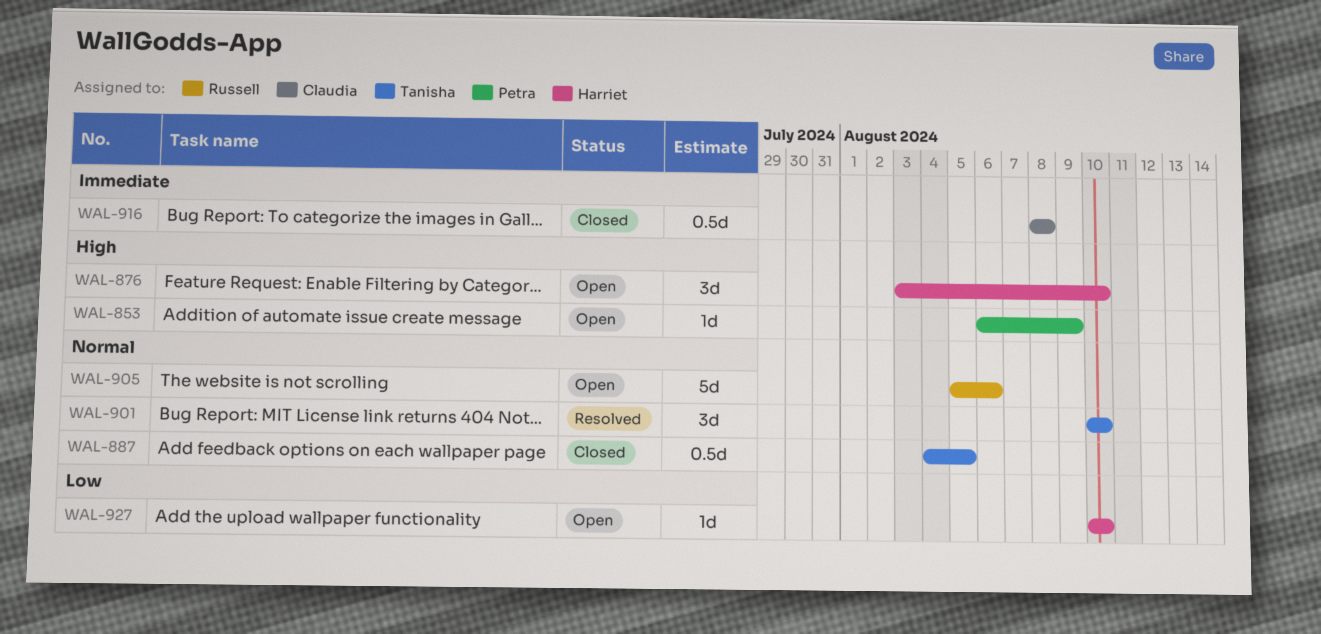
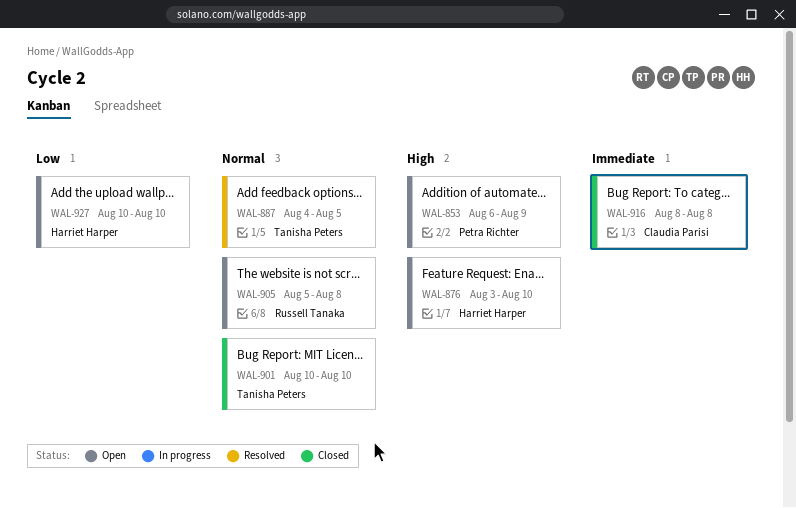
WAL-887, status: Closed -> Resolved
WAL-901, status: Resolved -> Closed
WAL-905, due: Aug 6 -> Aug 8

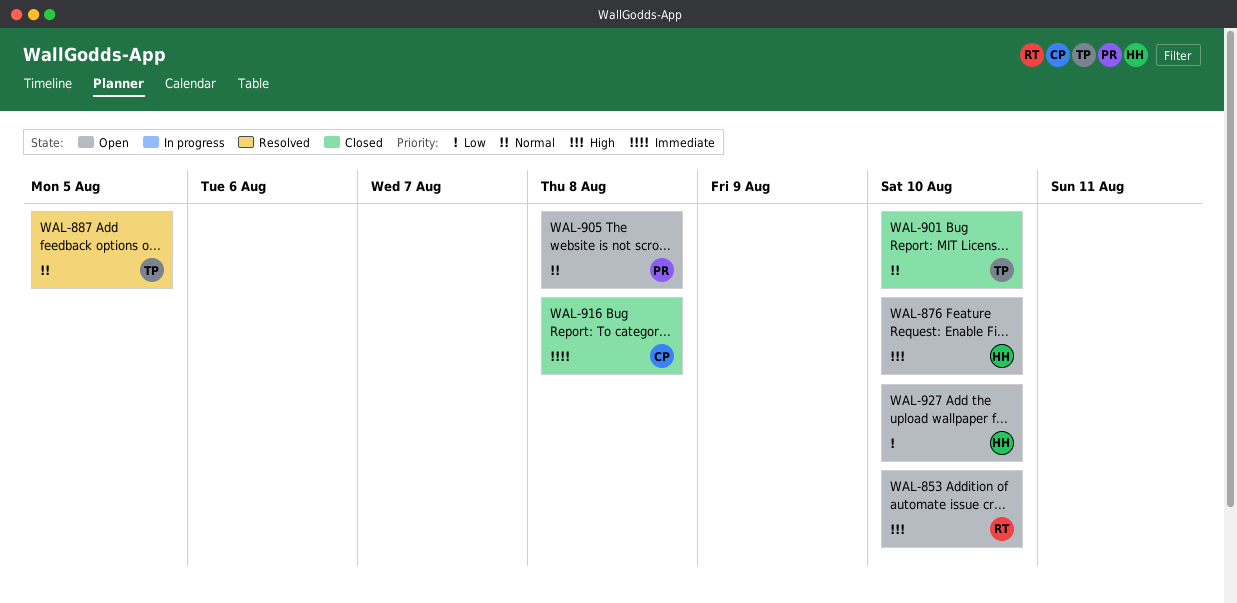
WAL-853, owner: Petra Richter -> Russell Tanaka
WAL-853, due: Aug 9 -> Aug 10
WAL-905, owner: Russell Tanaka -> Petra Richter

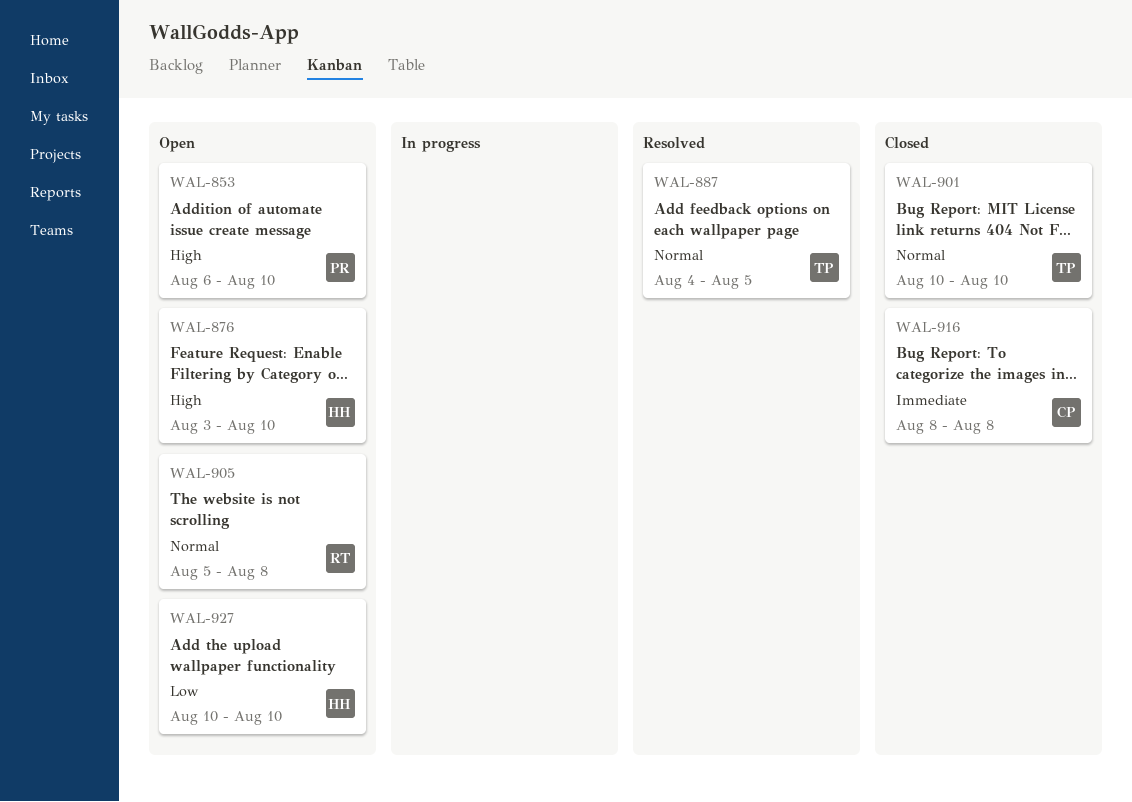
WAL-853, owner: RT -> PR
WAL-905, owner: PR -> RT

